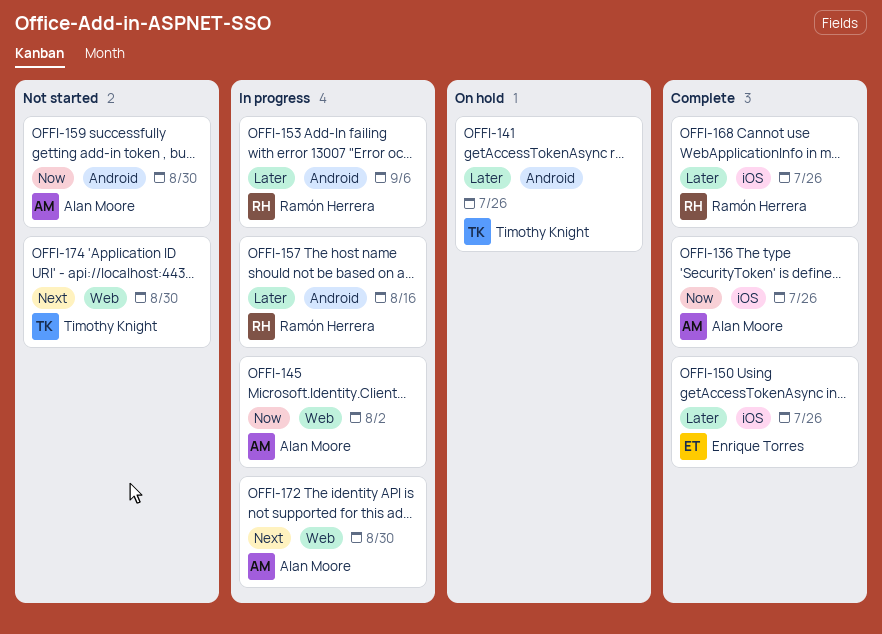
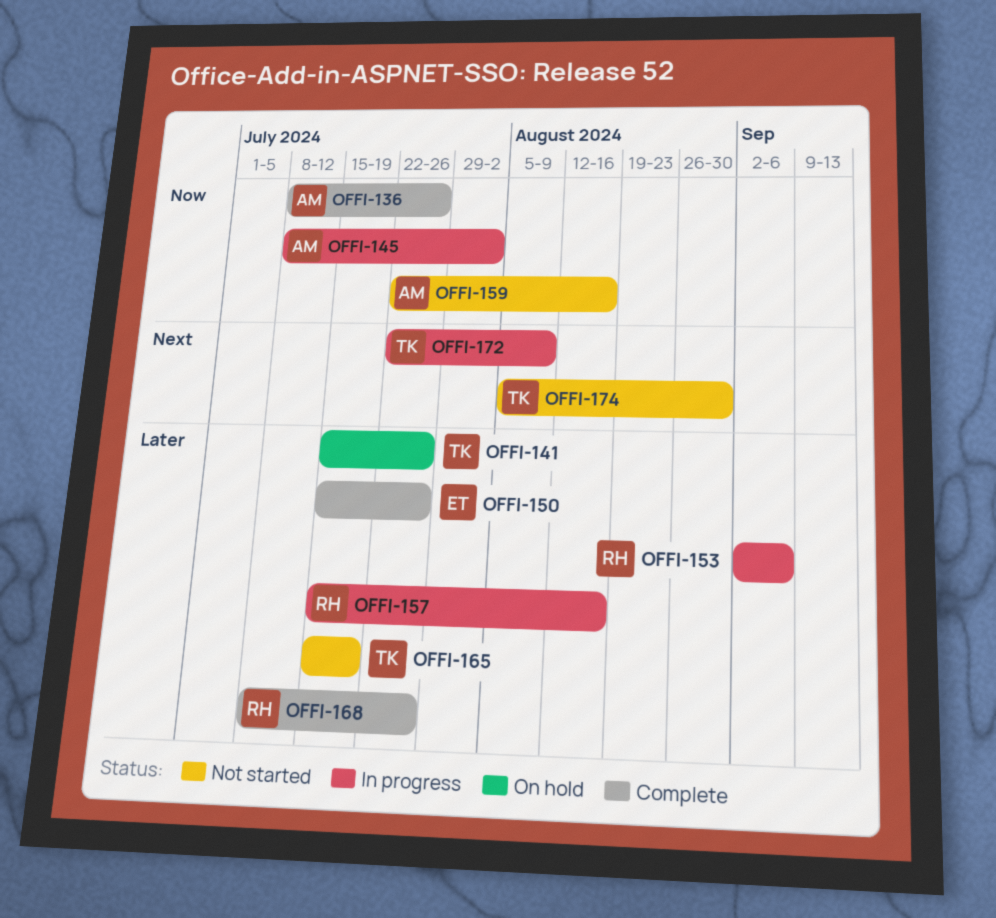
OFFI-159, due: Aug 30 -> Aug 16
OFFI-165: none -> present
OFFI-172, owner: Alan Moore -> Timothy Knight
OFFI-172, due: Aug 30 -> Aug 9

